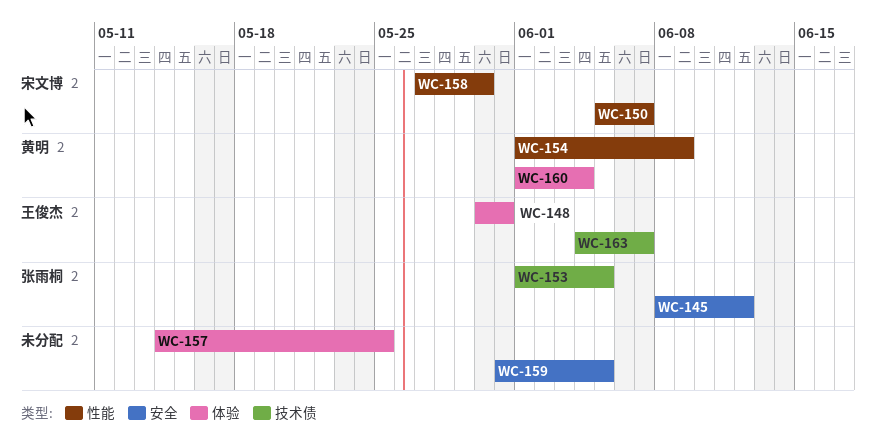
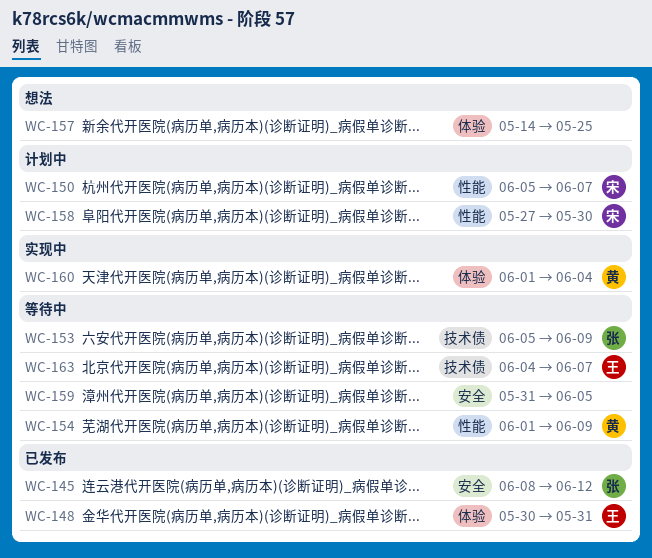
WC-153, start: Jun 1 -> Jun 5
WC-153, due: Jun 5 -> Jun 9

